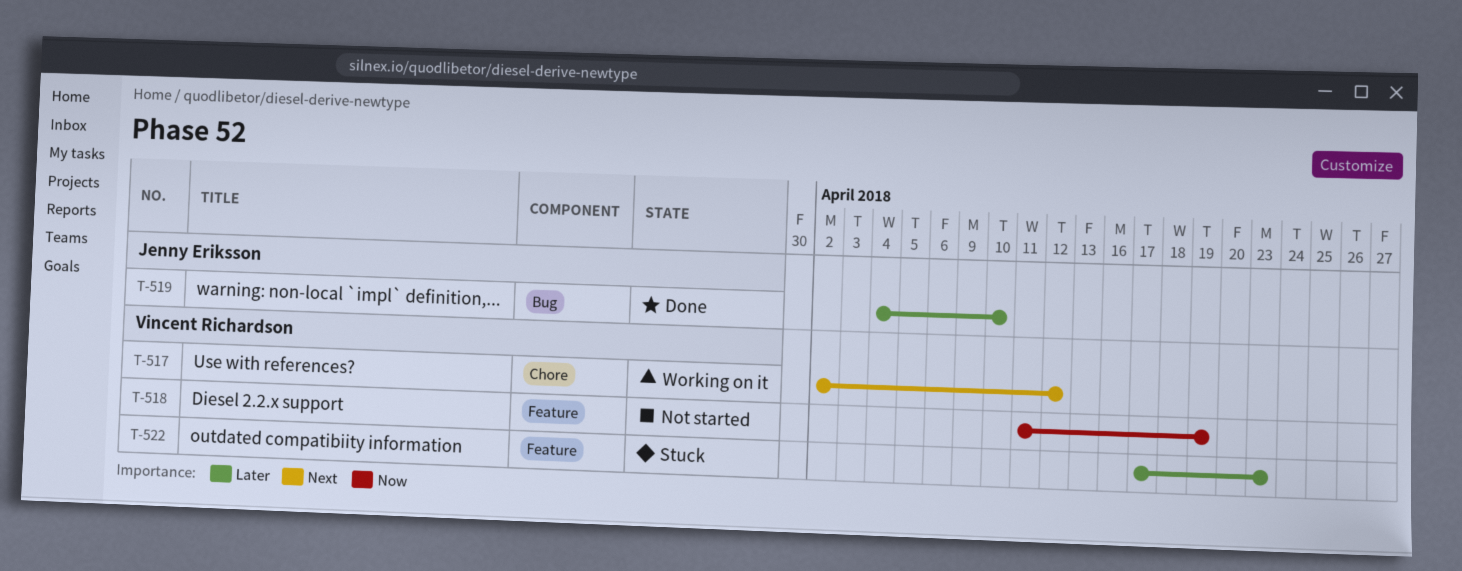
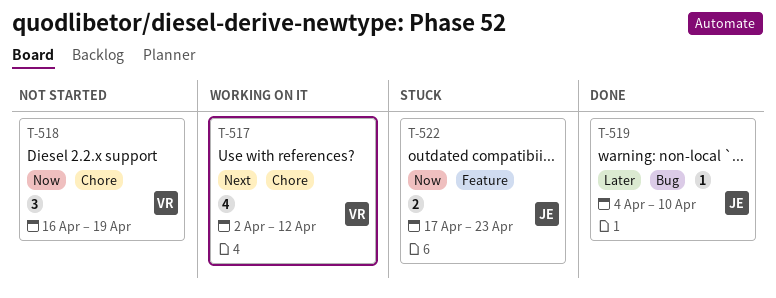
T-518, label: Feature -> Chore
T-518, start: Apr 11 -> Apr 16
T-522, owner: Vincent Richardson -> Jenny Eriksson
T-522, priority: Later -> Now

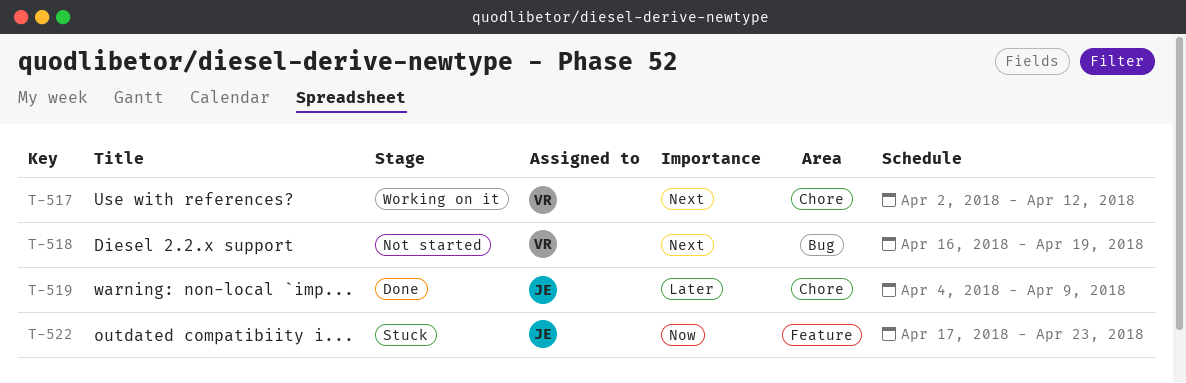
T-518, priority: Now -> Next
T-518, label: Chore -> Bug
T-519, label: Bug -> Chore
T-519, due: Apr 10 -> Apr 9

